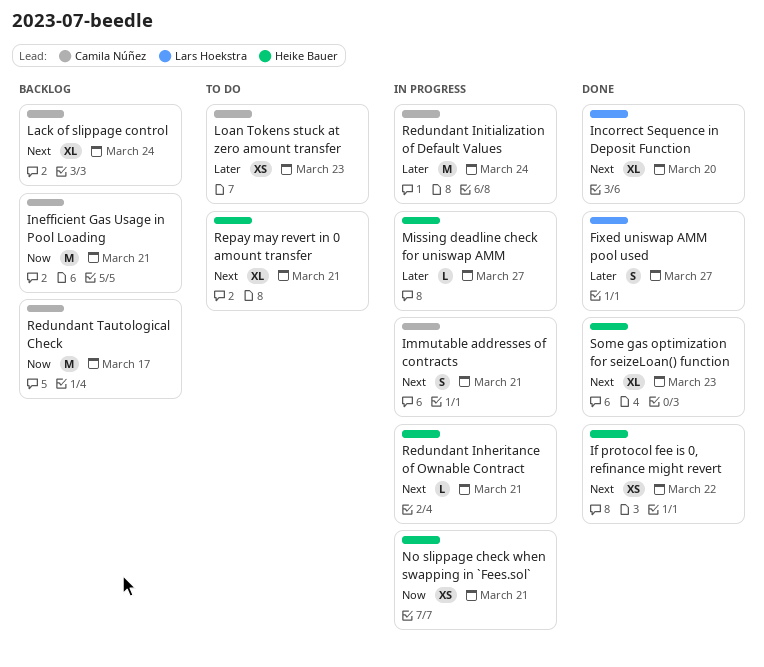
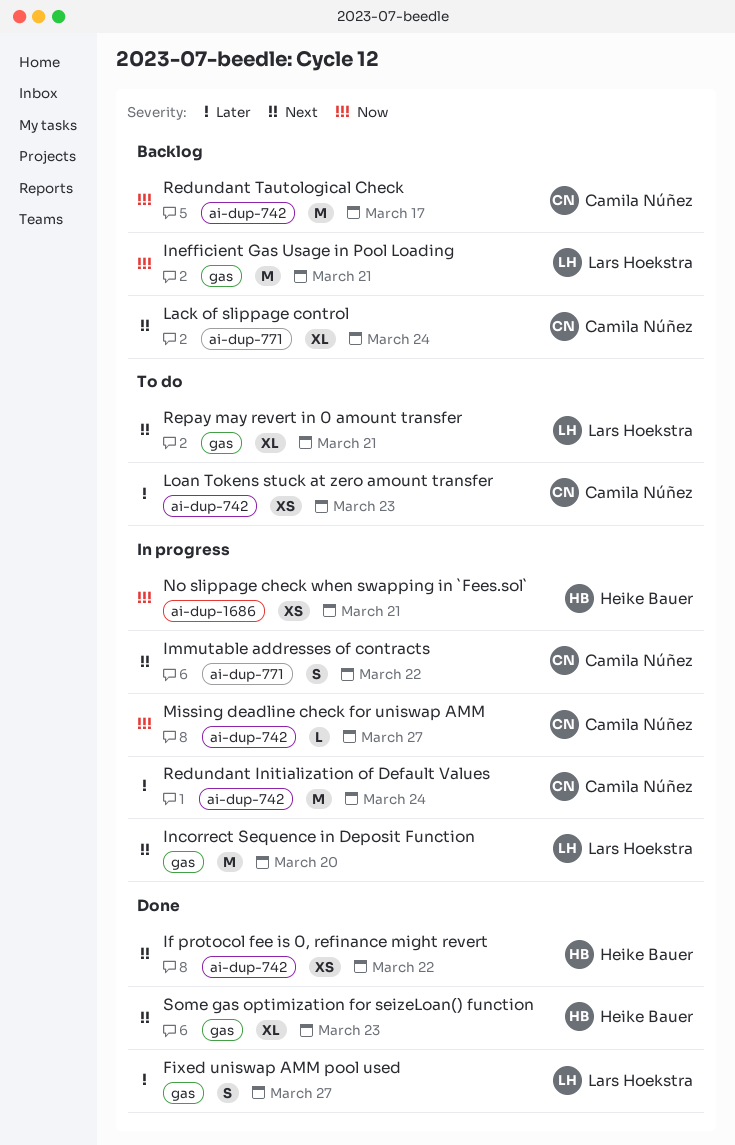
Immutable addresses of contracts, due: Mar 21 -> Mar 22
Incorrect Sequence in Deposit Function, status: Done -> In progress
Incorrect Sequence in Deposit Function, estimate: XL -> M
Inefficient Gas Usage in Pool Loading, owner: Camila Núñez -> Lars Hoekstra
Missing deadline check for uniswap AMM, owner: Heike Bauer -> Camila Núñez
Missing deadline check for uniswap AMM, priority: Later -> Now
Redundant Inheritance of Ownable Contract: present -> none
Repay may revert in 0 amount transfer, owner: Heike Bauer -> Lars Hoekstra

